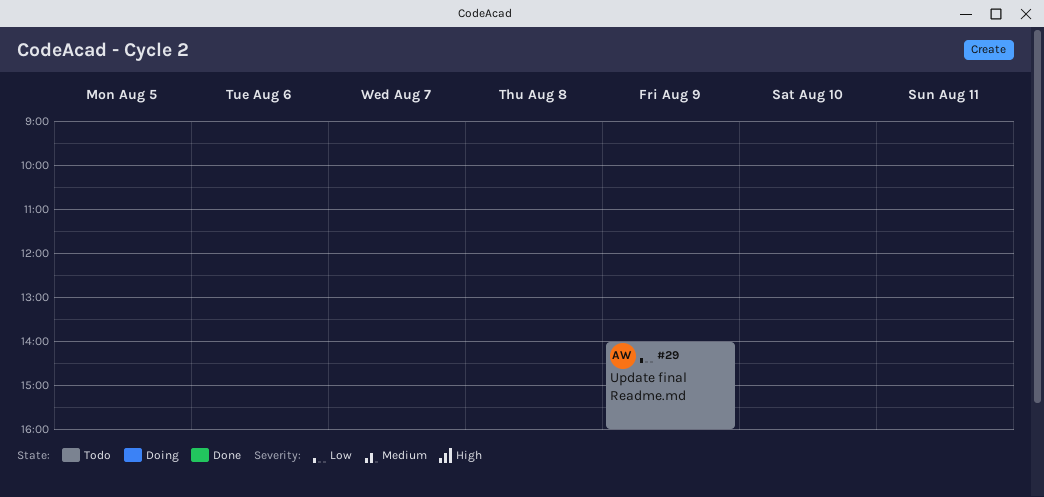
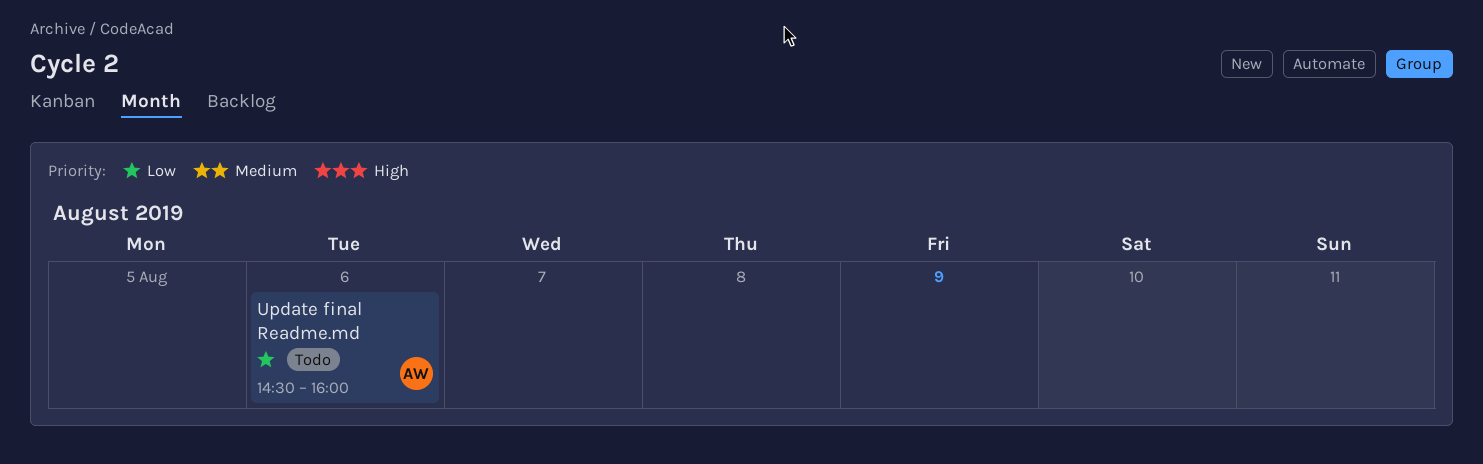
Update final Readme.md, day: Aug 9 -> Aug 6
Update final Readme.md, begins: 14:00 -> 14:30

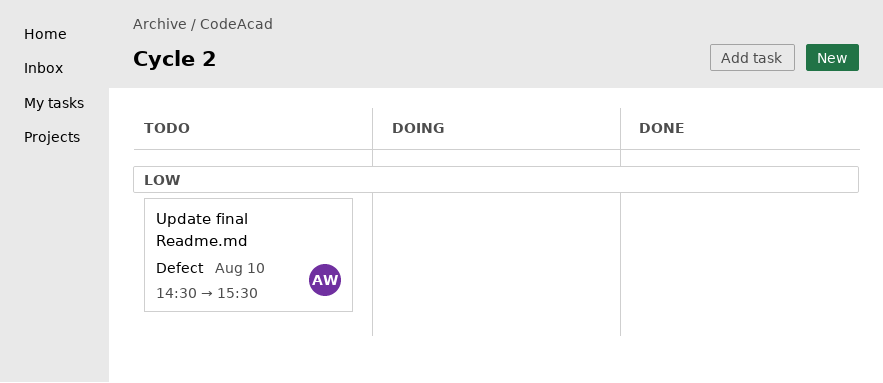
Update final Readme.md, day: Aug 6 -> Aug 10
Update final Readme.md, ends: 16:00 -> 15:30

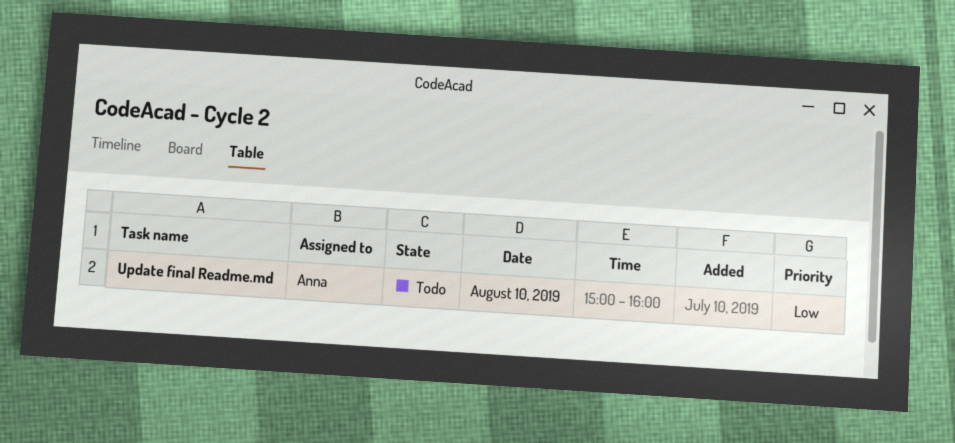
Update final Readme.md, begins: 14:30 -> 15:00
Update final Readme.md, ends: 15:30 -> 16:00

